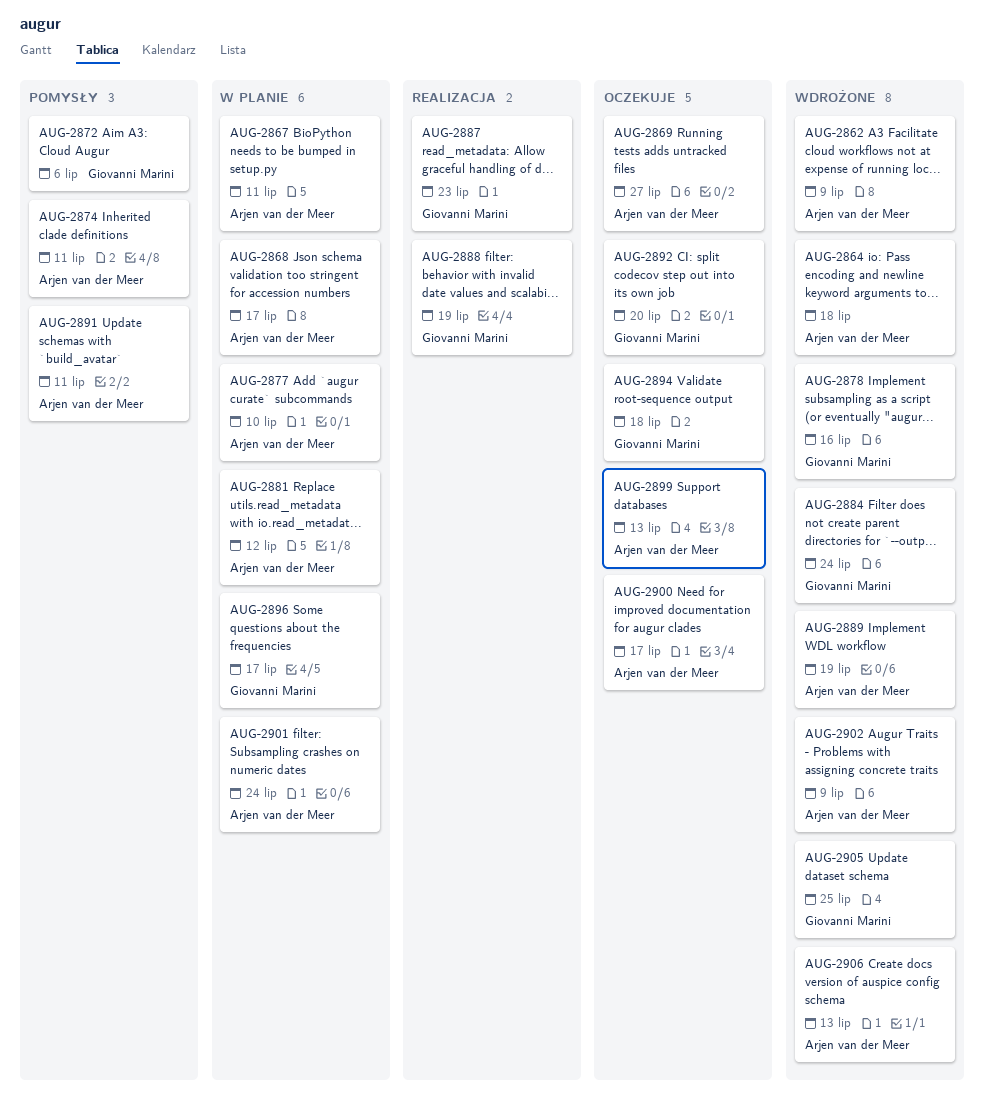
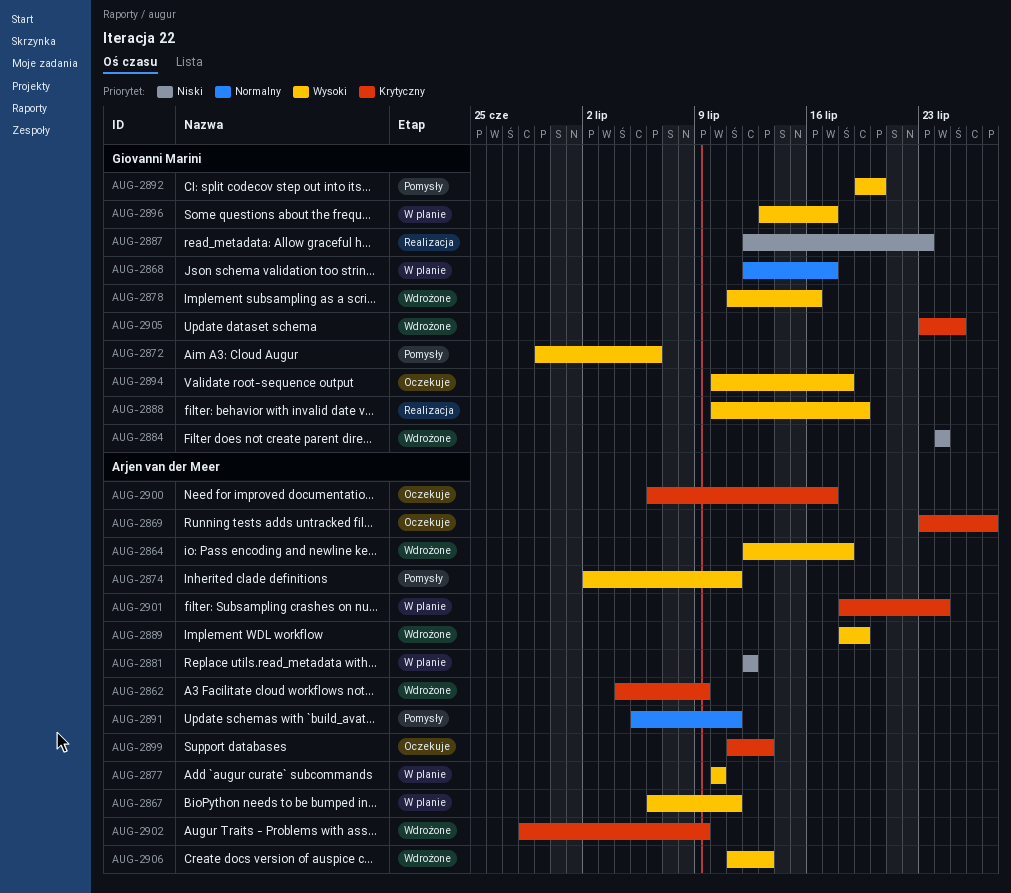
AUG-2868, owner: Arjen van der Meer -> Giovanni Marini
AUG-2892, status: Oczekuje -> Pomysły

